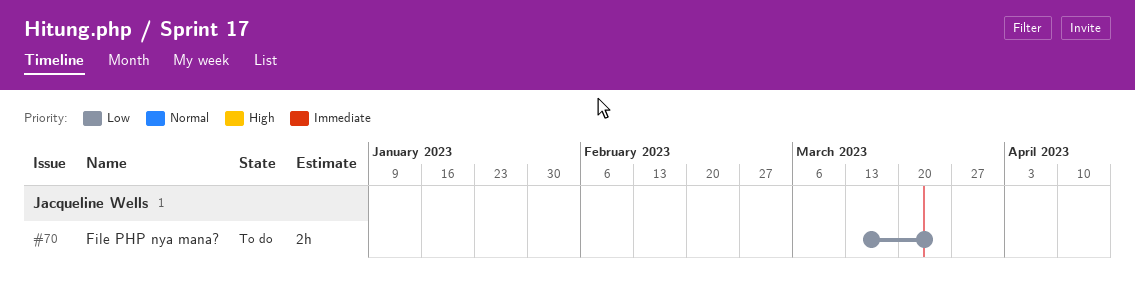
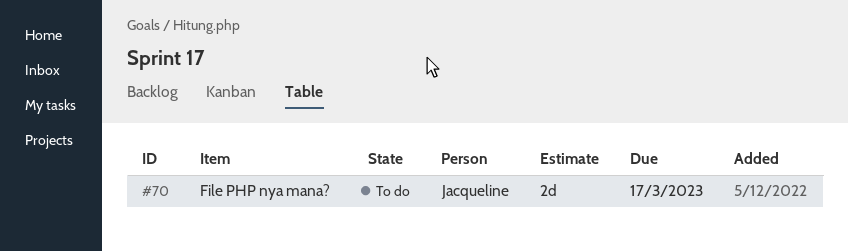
#70, estimate: 2h -> 2d
#70, due: Mar 24 -> Mar 17

